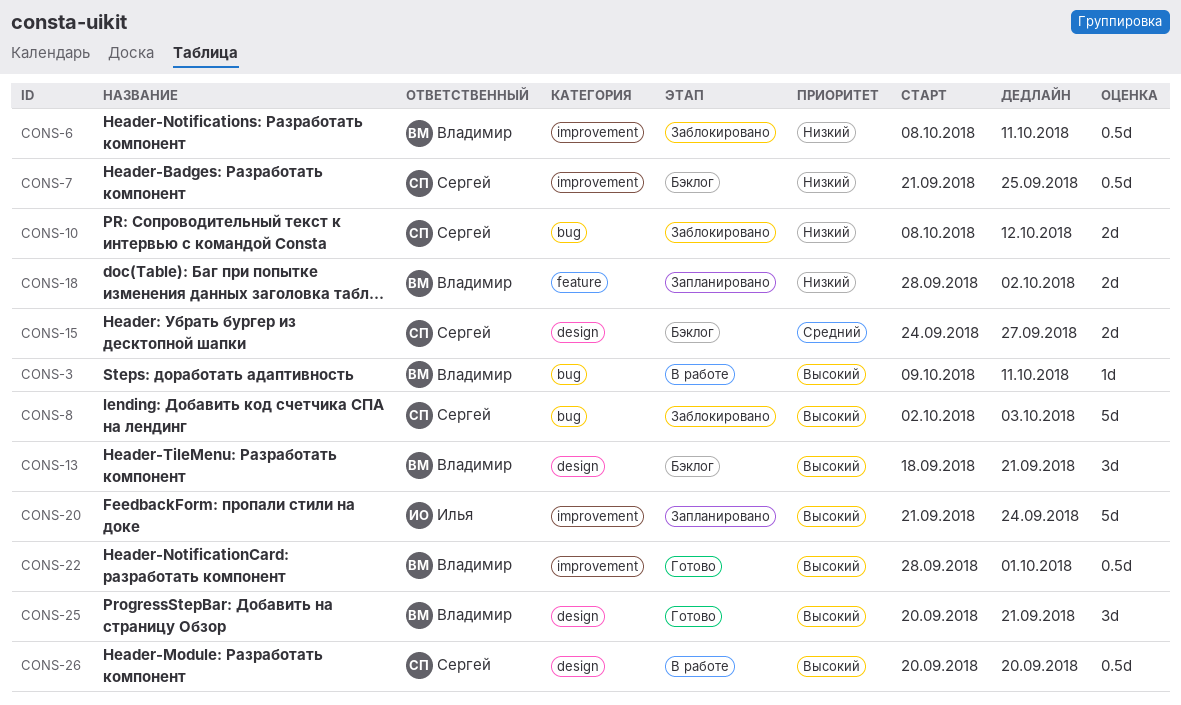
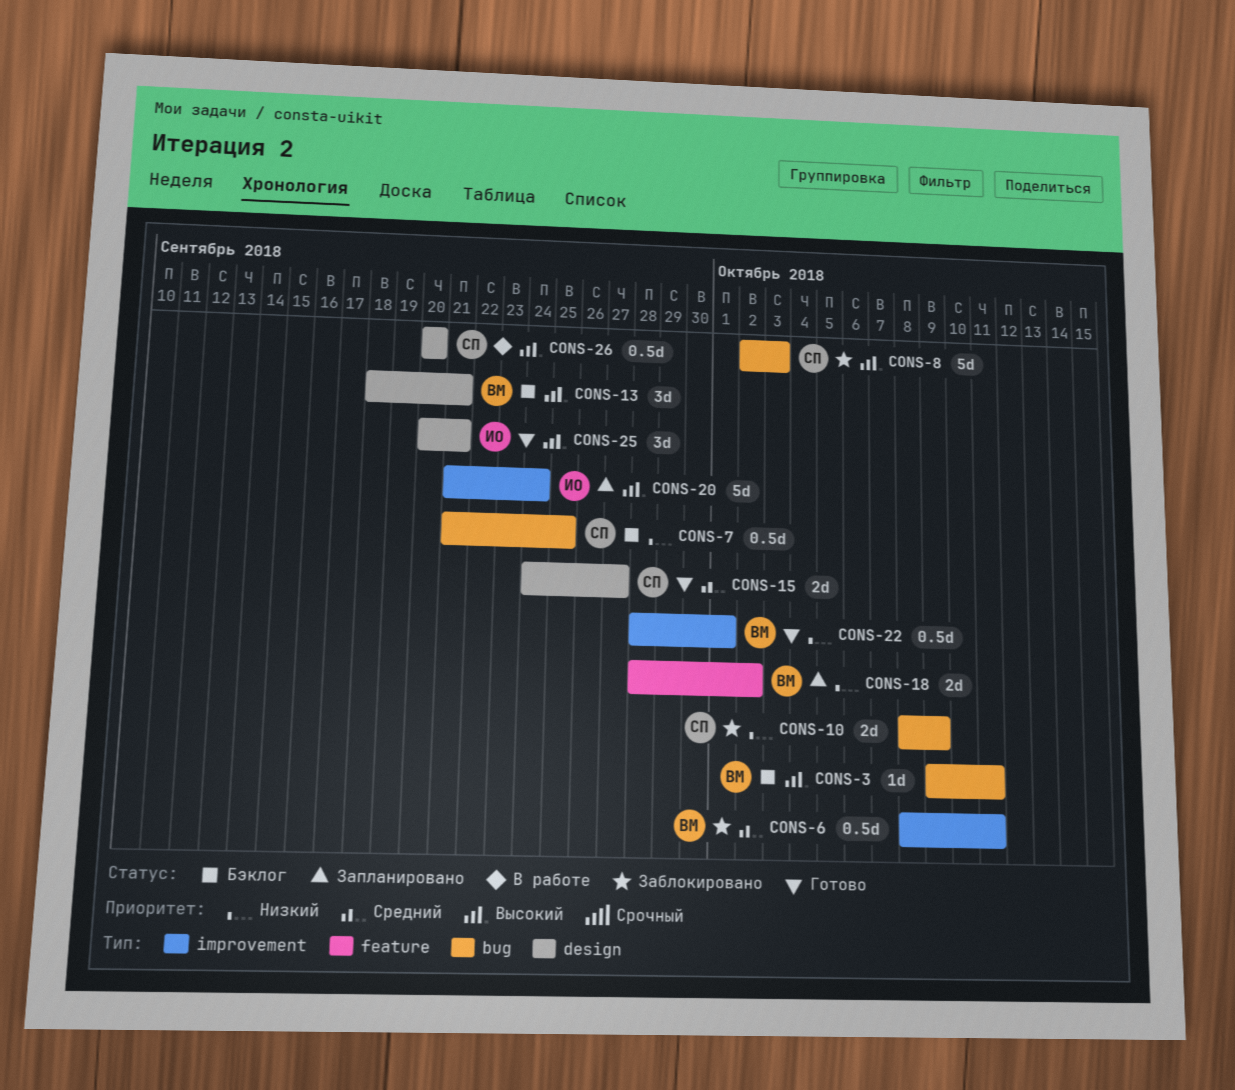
CONS-3, status: В работе -> Бэклог
CONS-6, priority: Низкий -> Средний
CONS-7, label: improvement -> bug
CONS-10, due: Oct 12 -> Oct 9
CONS-15, status: Бэклог -> Готово
CONS-22, priority: Высокий -> Низкий
CONS-25, owner: Владимир -> Илья

